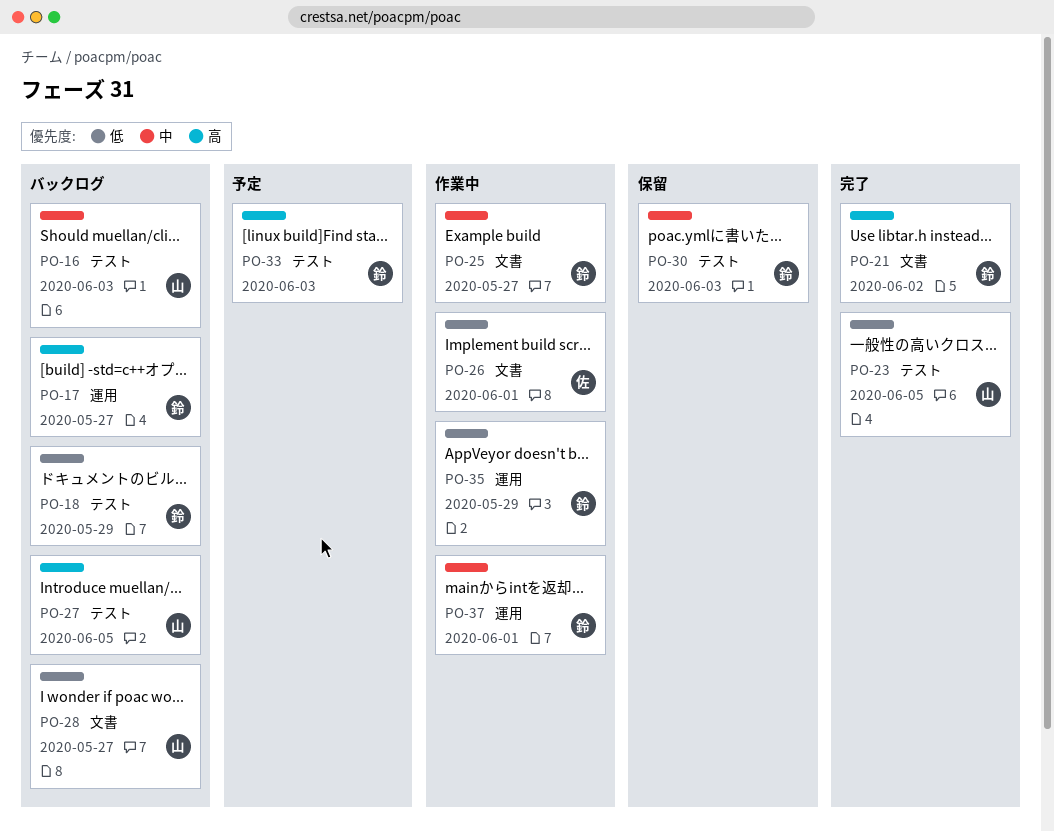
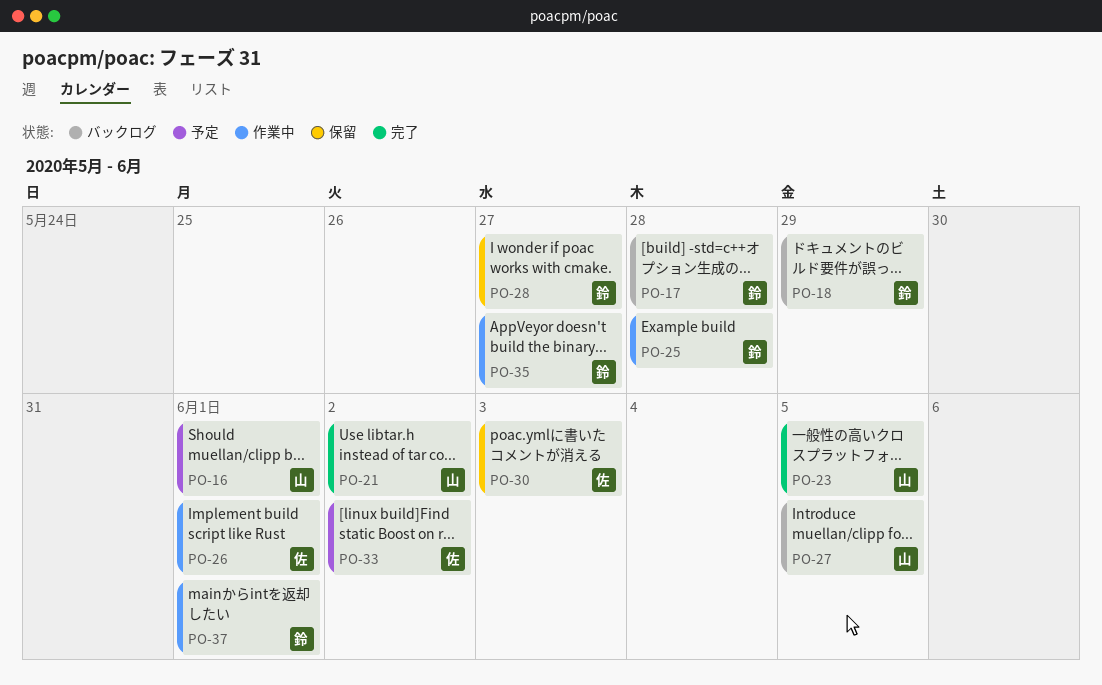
PO-16, status: バックログ -> 予定
PO-16, due: Jun 3 -> Jun 1
PO-17, due: May 27 -> May 28
PO-21, owner: 鈴 -> 山
PO-25, due: May 27 -> May 28
PO-28, status: バックログ -> 保留
PO-28, owner: 山 -> 鈴
PO-30, owner: 鈴 -> 佐
PO-33, owner: 鈴 -> 佐
PO-33, due: Jun 3 -> Jun 2
PO-35, due: May 29 -> May 27

